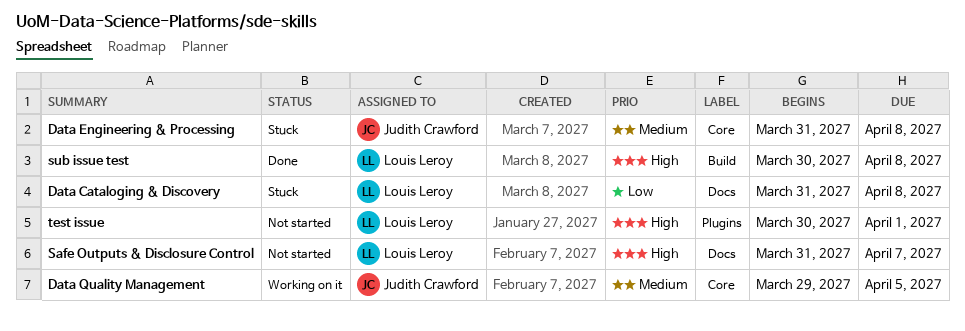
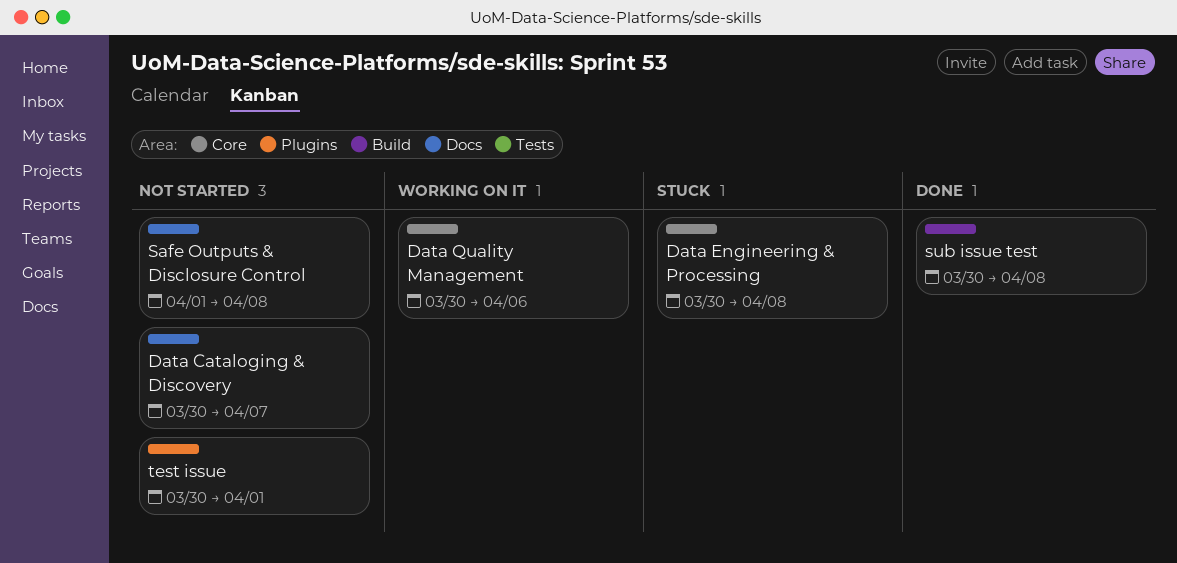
Data Cataloging & Discovery, status: Stuck -> Not started
Data Cataloging & Discovery, start: Mar 31 -> Mar 30
Data Cataloging & Discovery, due: Apr 8 -> Apr 7
Data Engineering & Processing, start: Mar 31 -> Mar 30
Data Quality Management, start: Mar 29 -> Mar 30
Data Quality Management, due: Apr 5 -> Apr 6
Safe Outputs & Disclosure Control, start: Mar 31 -> Apr 1
Safe Outputs & Disclosure Control, due: Apr 7 -> Apr 8

